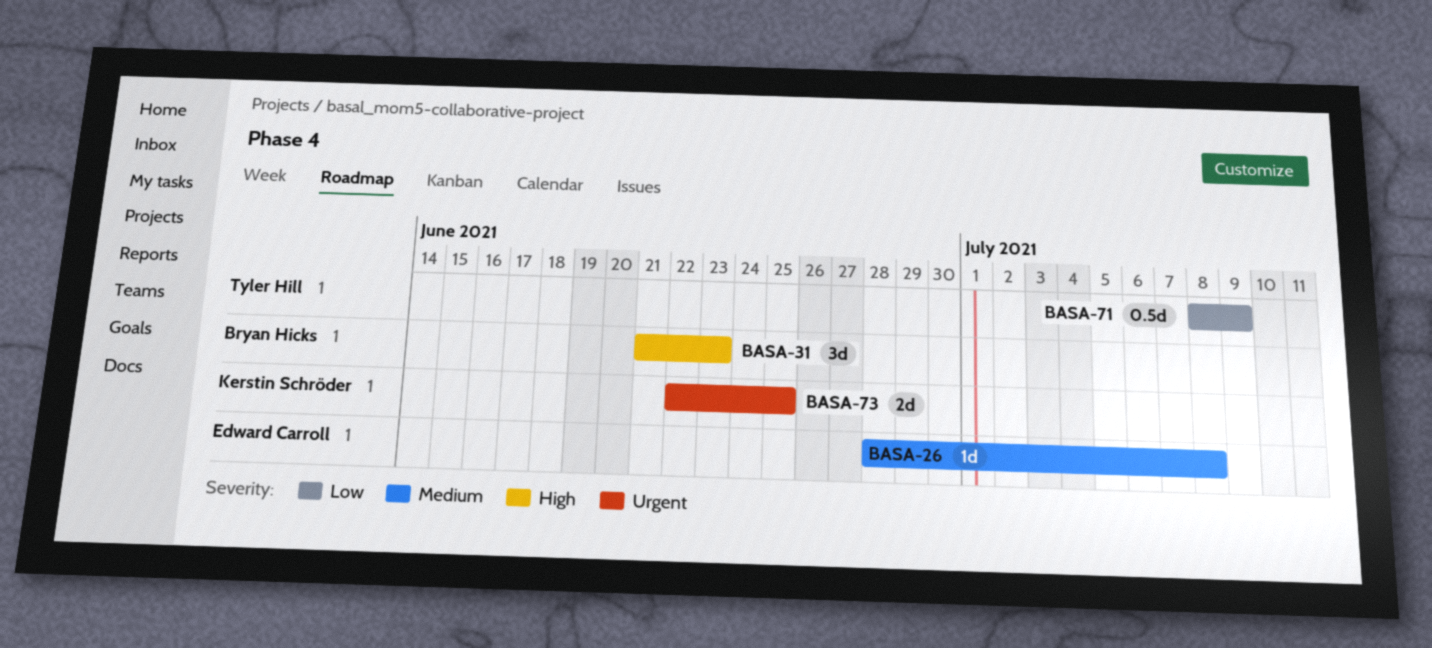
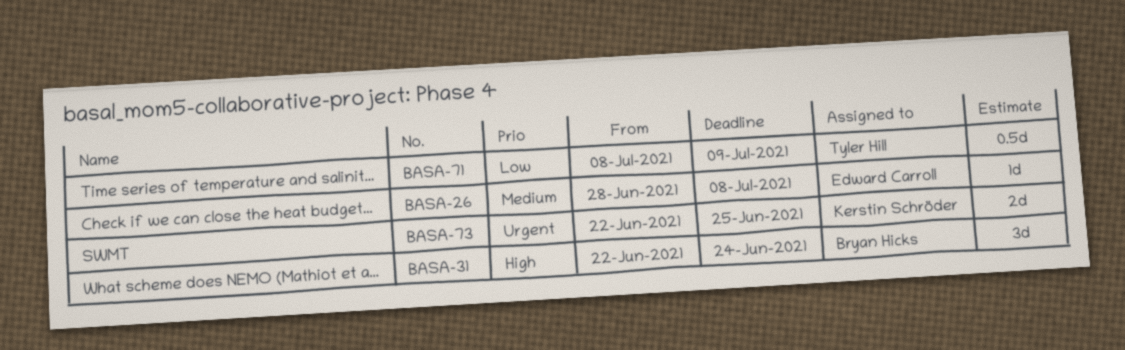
BASA-31, start: Jun 21 -> Jun 22
BASA-31, due: Jun 23 -> Jun 24

